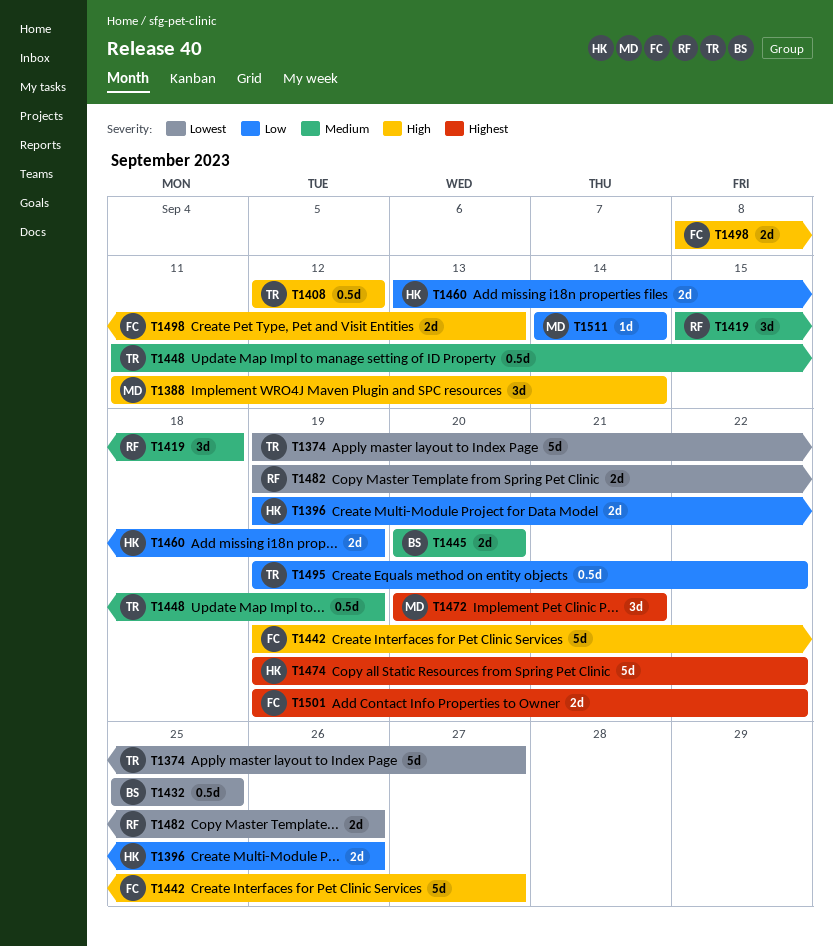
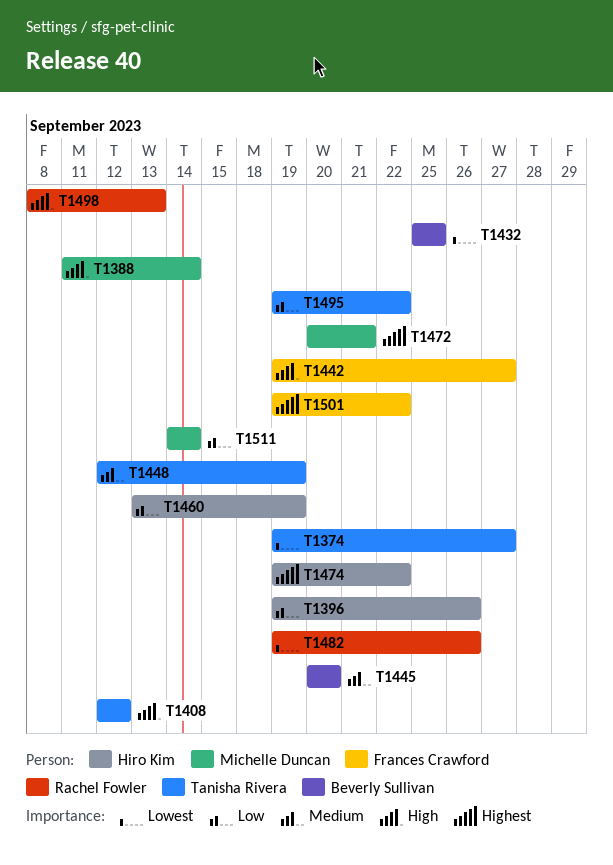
T1419: present -> none
T1448, start: Sep 11 -> Sep 12
T1498, owner: Frances Crawford -> Rachel Fowler

